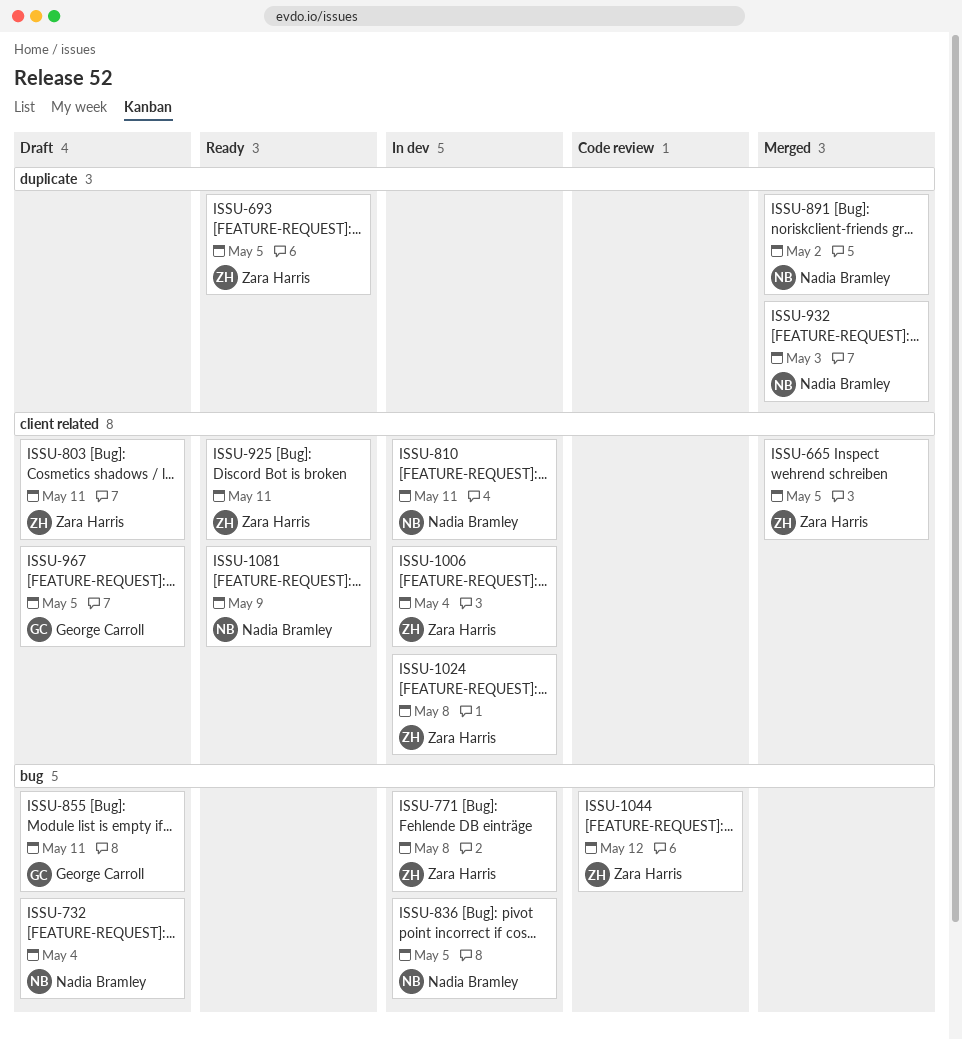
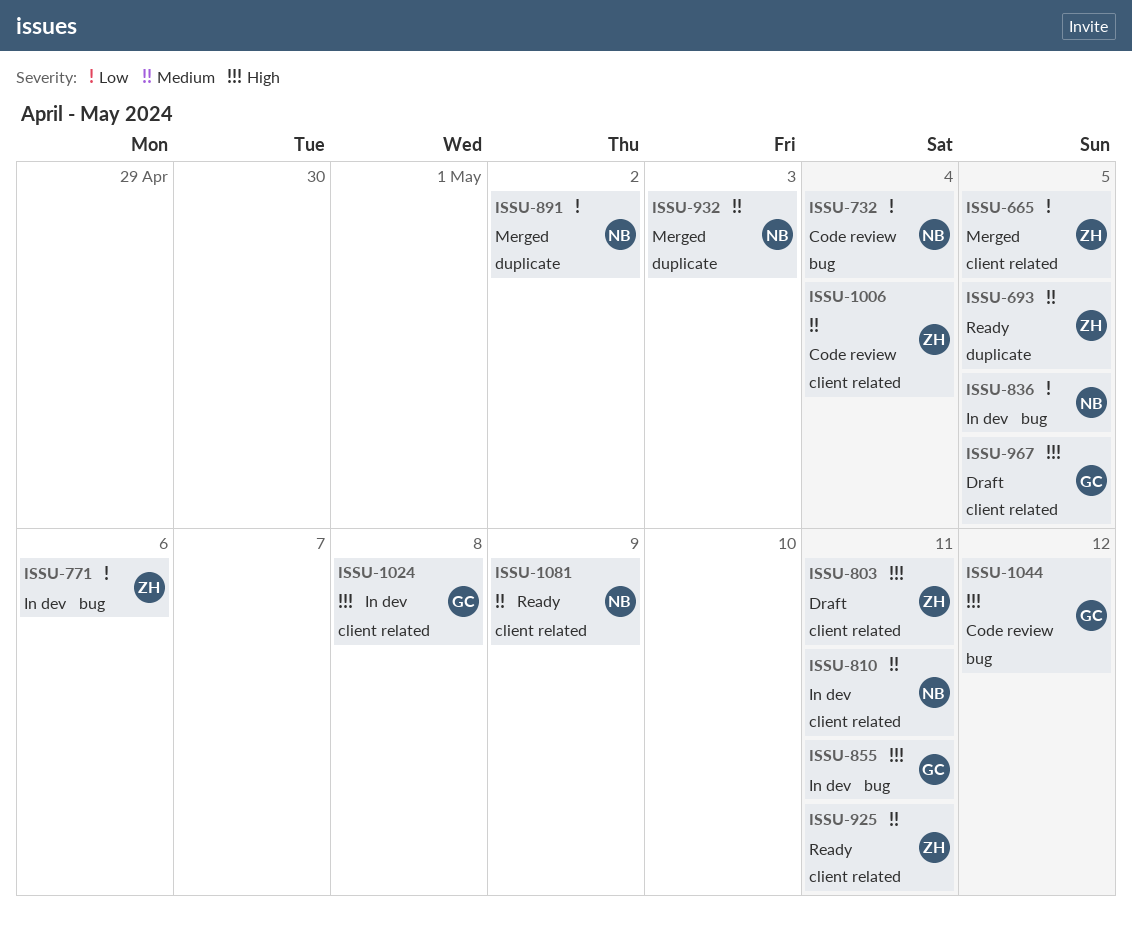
ISSU-732, status: Draft -> Code review
ISSU-771, due: May 8 -> May 6
ISSU-855, status: Draft -> In dev
ISSU-1006, status: In dev -> Code review
ISSU-1024, owner: Zara Harris -> George Carroll
ISSU-1044, owner: Zara Harris -> George Carroll

